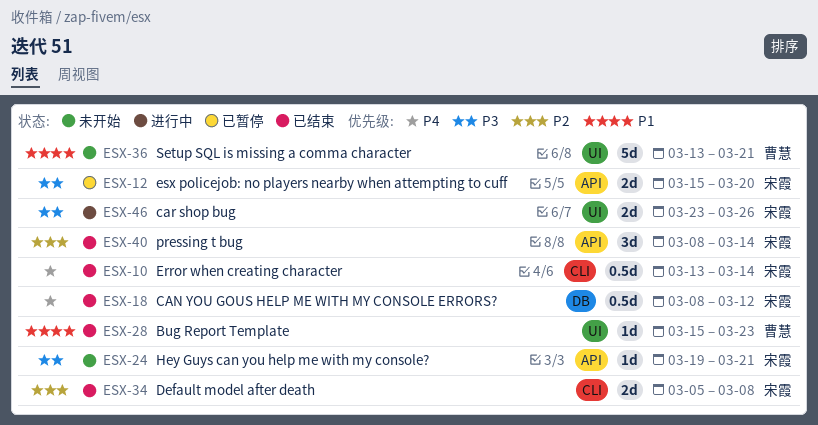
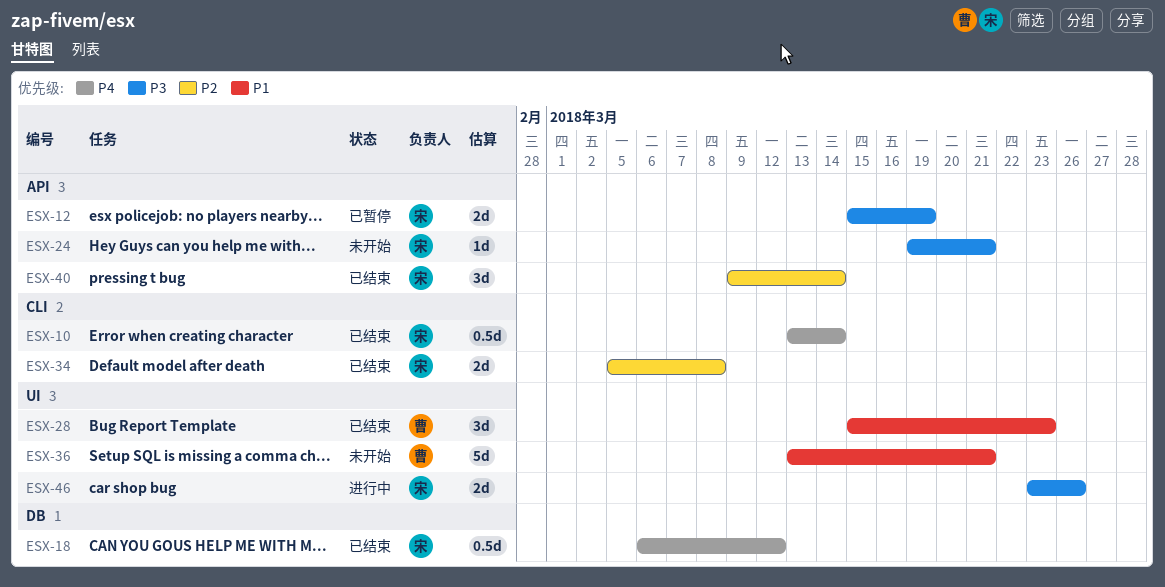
ESX-12, due: Mar 20 -> Mar 19
ESX-18, start: Mar 8 -> Mar 6
ESX-28, estimate: 1d -> 3d
ESX-40, start: Mar 8 -> Mar 9

